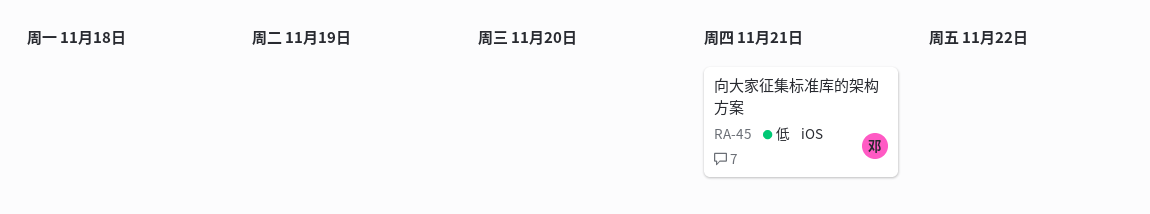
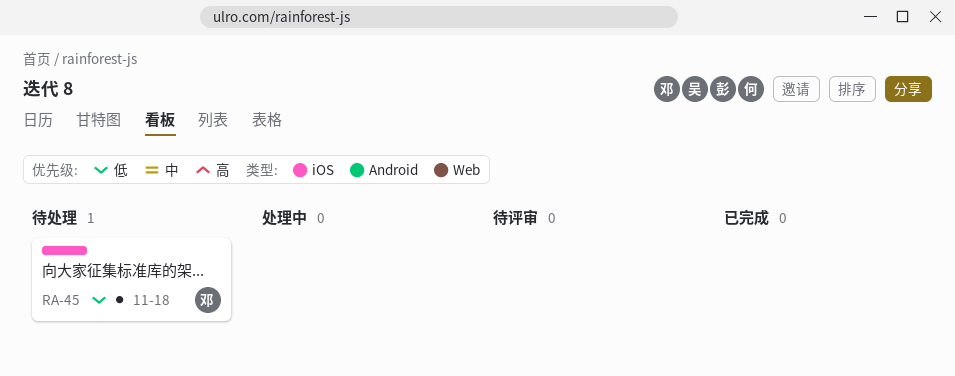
RA-45, due: Nov 21 -> Nov 18

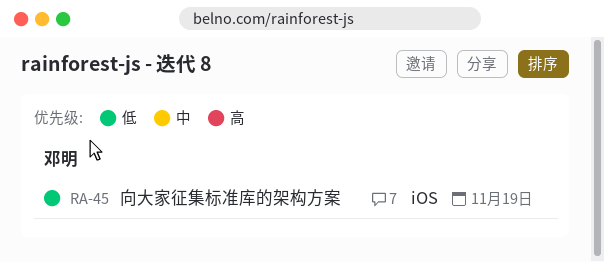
RA-45, due: Nov 18 -> Nov 19

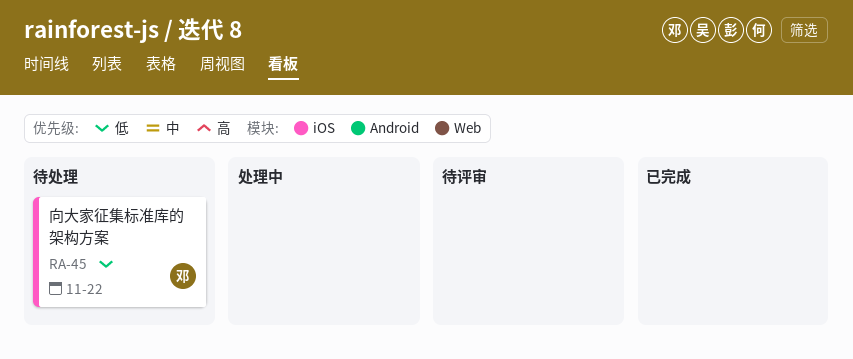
RA-45, due: Nov 19 -> Nov 22

